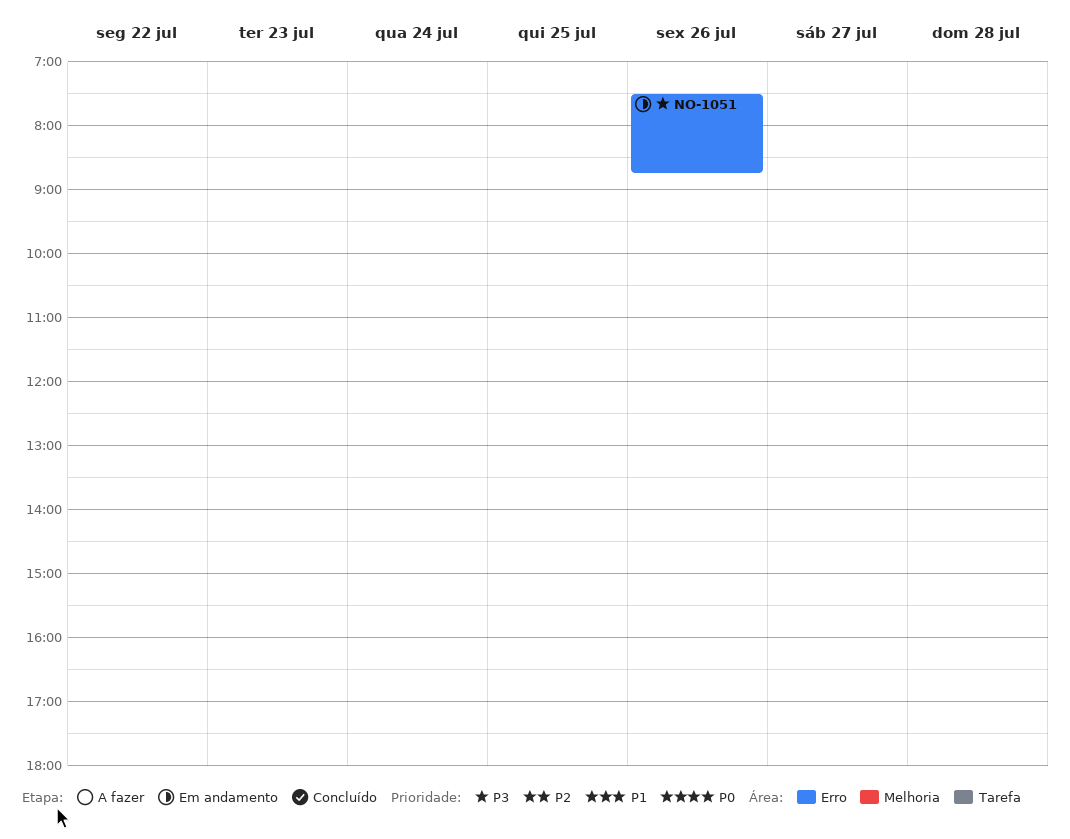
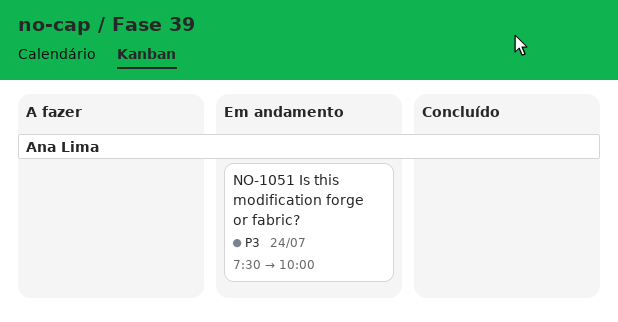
NO-1051, day: Jul 26 -> Jul 24
NO-1051, ends: 08:45 -> 10:00

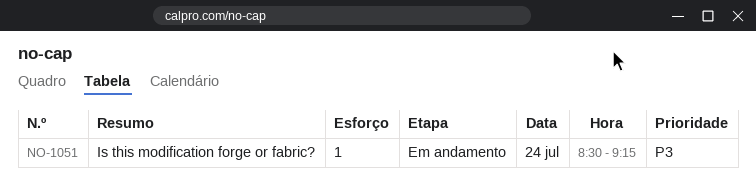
NO-1051, begins: 07:30 -> 08:30
NO-1051, ends: 10:00 -> 09:15

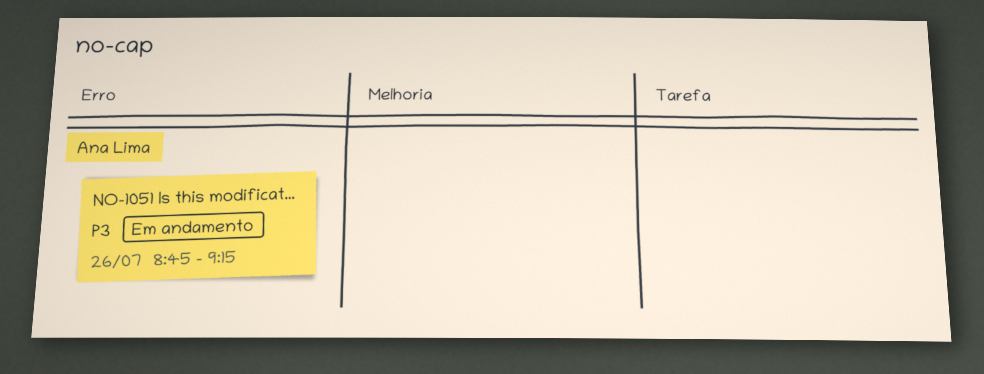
NO-1051, day: Jul 24 -> Jul 26
NO-1051, begins: 08:30 -> 08:45

